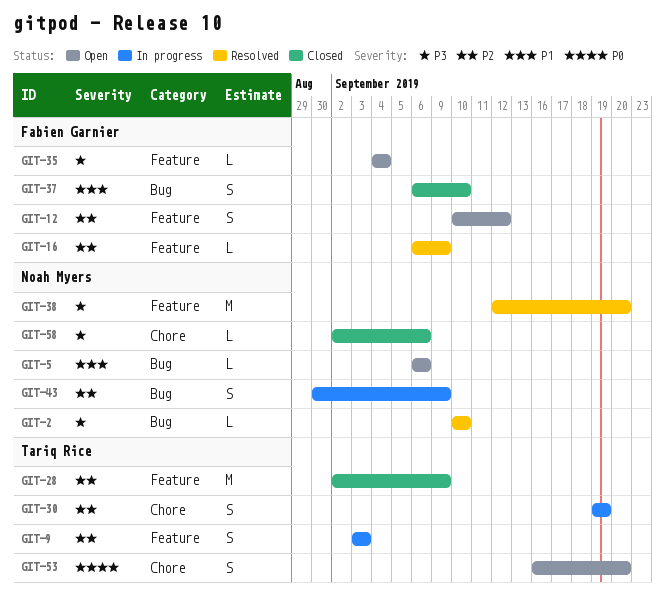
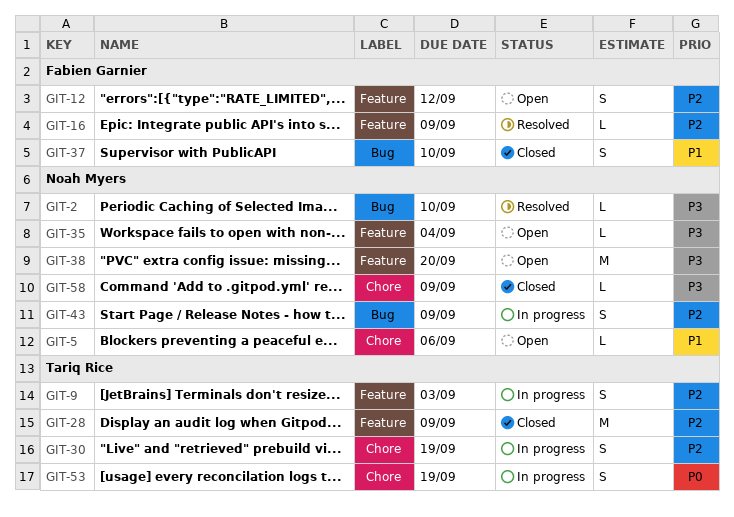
GIT-5, label: Bug -> Chore
GIT-35, owner: Fabien Garnier -> Noah Myers
GIT-38, status: Resolved -> Open
GIT-53, status: Open -> In progress
GIT-53, due: Sep 20 -> Sep 19
GIT-58, due: Sep 6 -> Sep 9

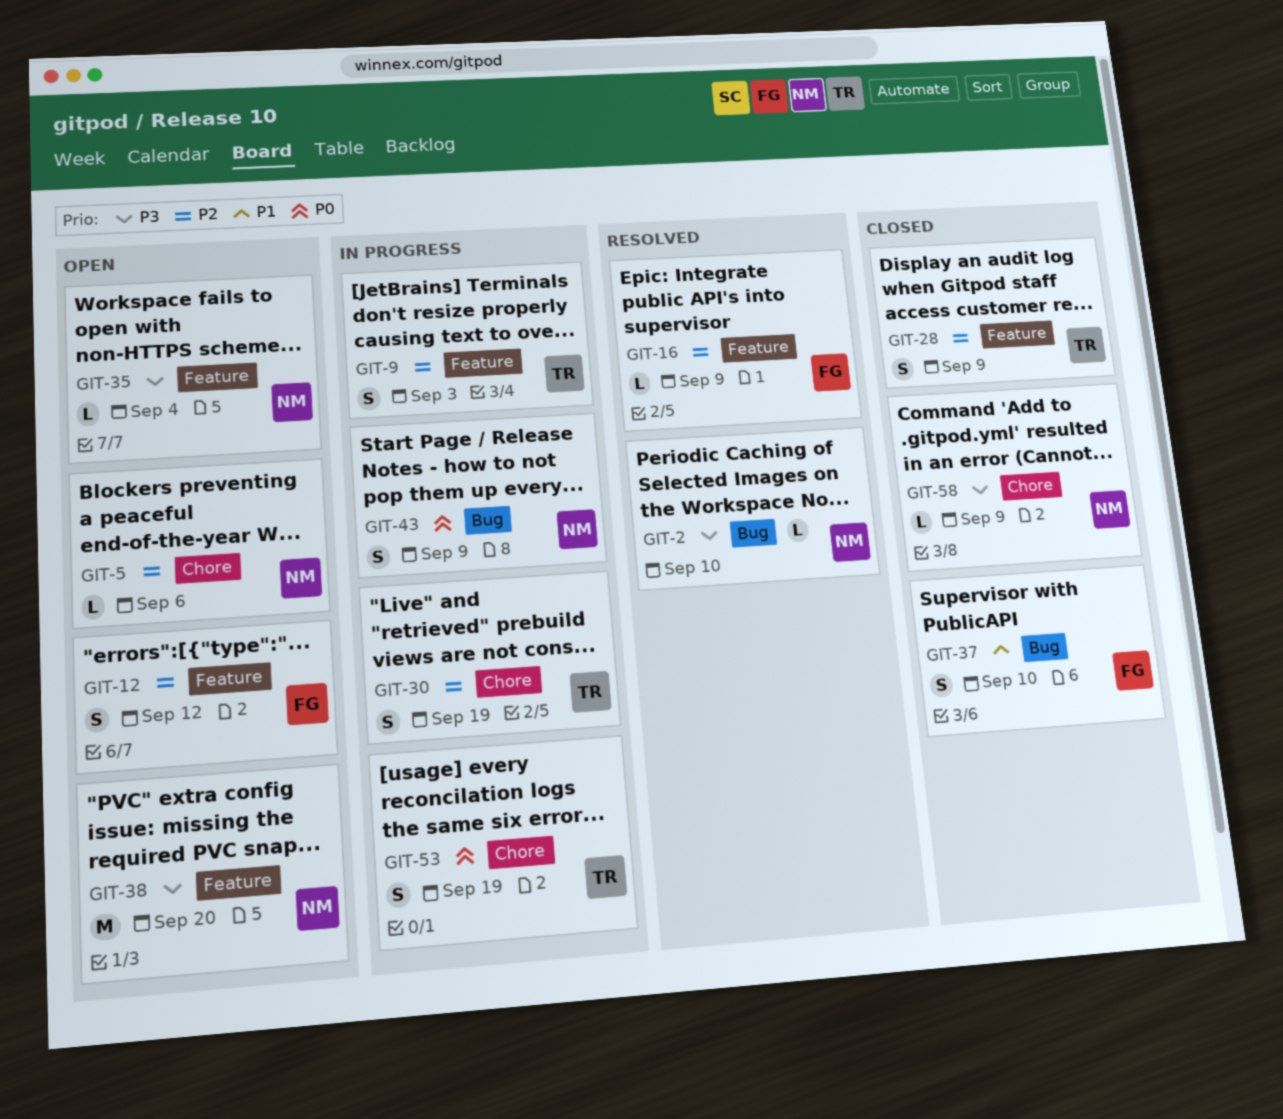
GIT-5, priority: P1 -> P2
GIT-28, estimate: M -> S
GIT-43, priority: P2 -> P0

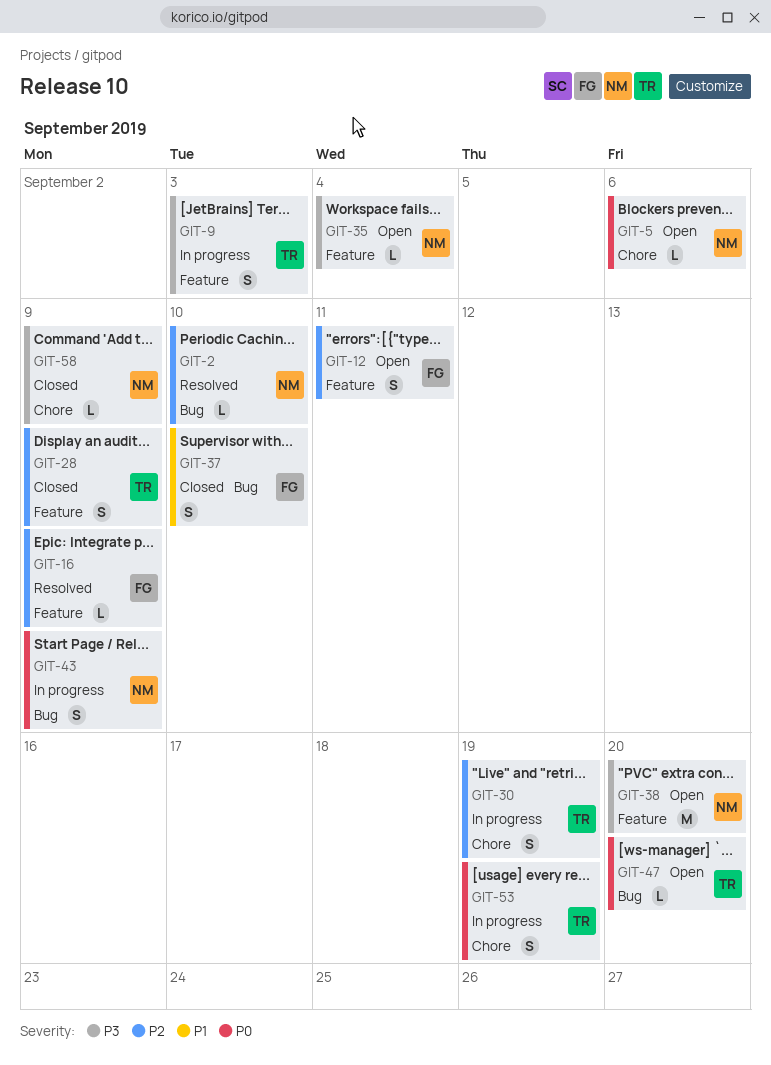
GIT-2, priority: P3 -> P2
GIT-5, priority: P2 -> P0
GIT-9, priority: P2 -> P3
GIT-12, due: Sep 12 -> Sep 11
GIT-47: none -> present

